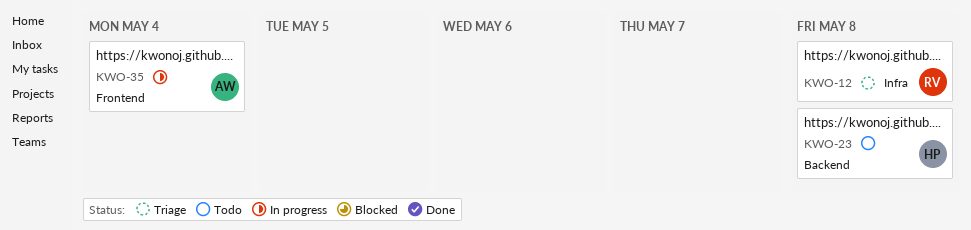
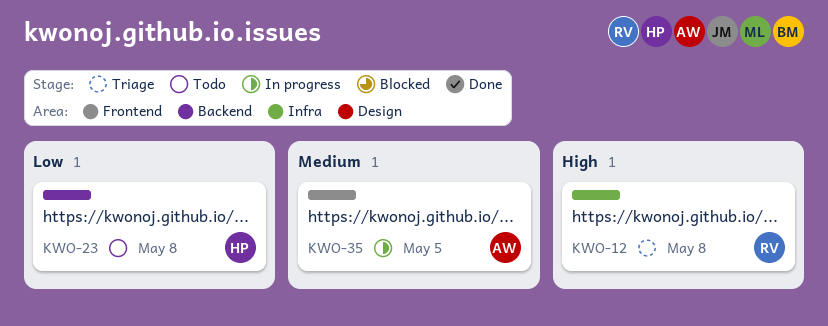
KWO-35, due: May 4 -> May 5

